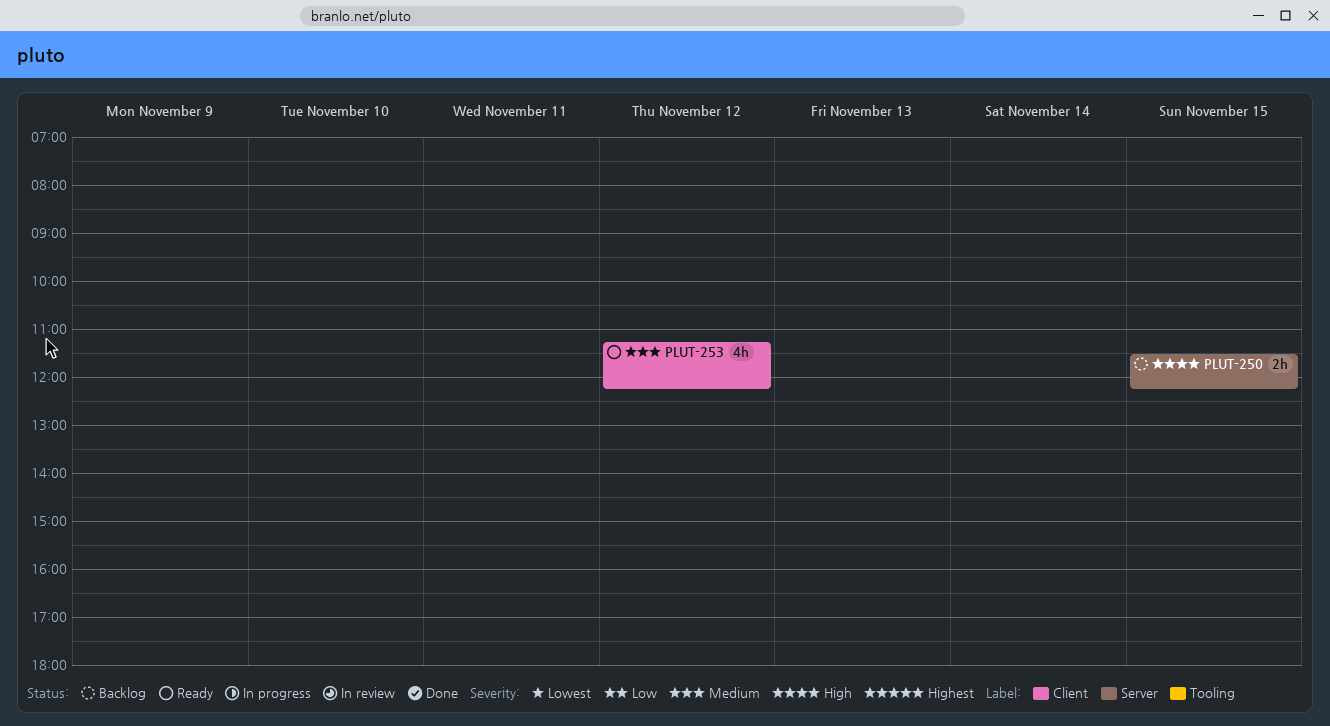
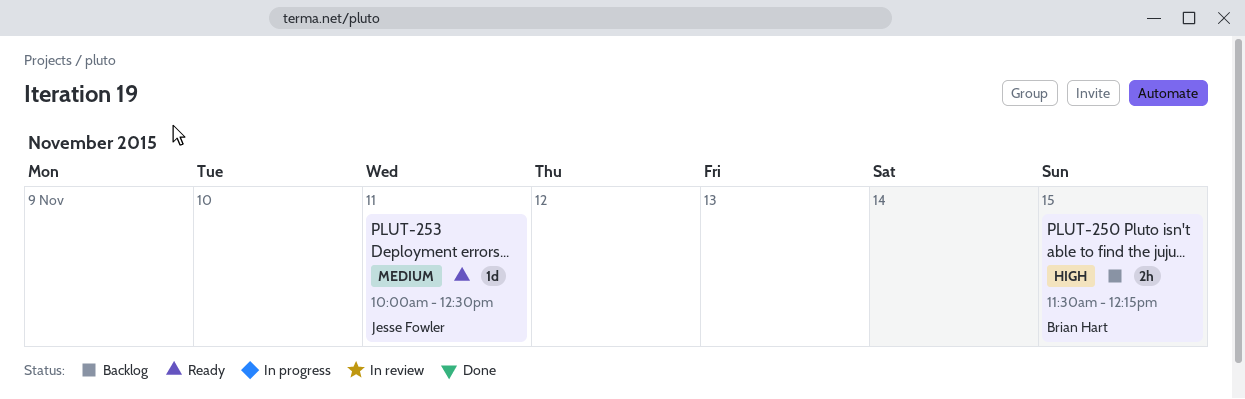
PLUT-253, estimate: 4h -> 1d
PLUT-253, day: Nov 12 -> Nov 11
PLUT-253, begins: 11:15 -> 10:00
PLUT-253, ends: 12:15 -> 12:30

